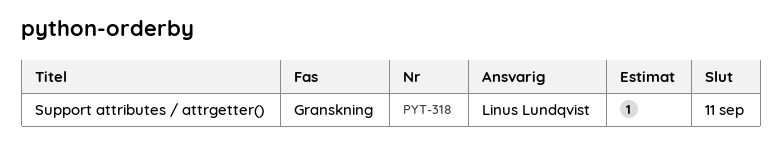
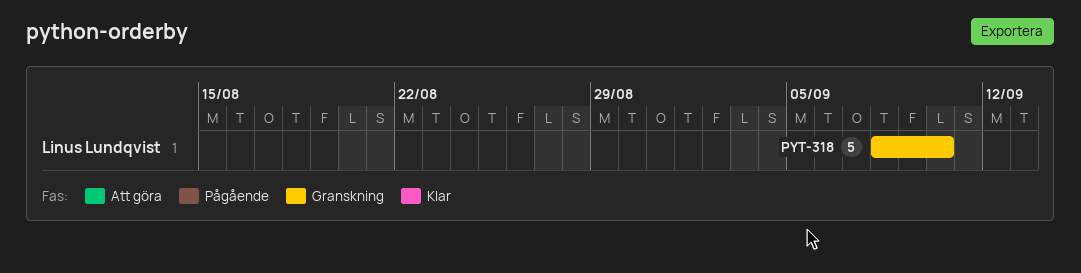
PYT-318, estimate: 1 -> 5
PYT-318, due: Sep 11 -> Sep 10

